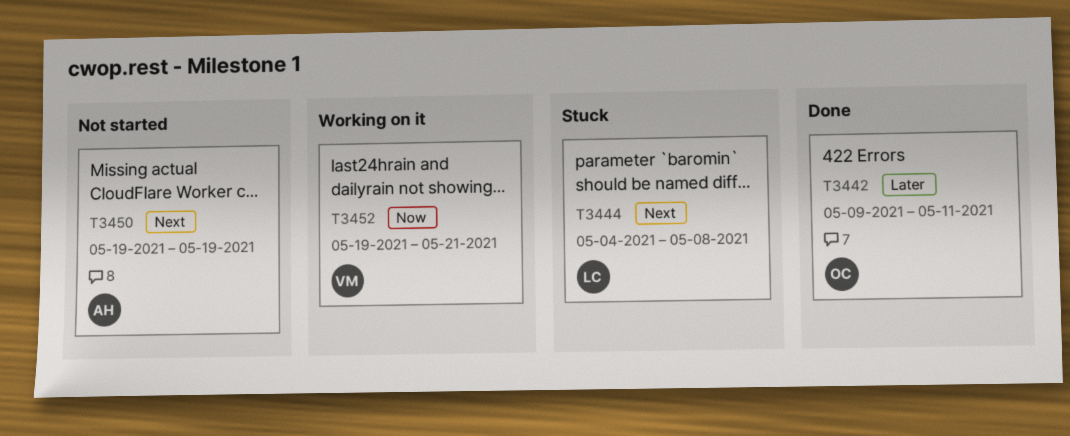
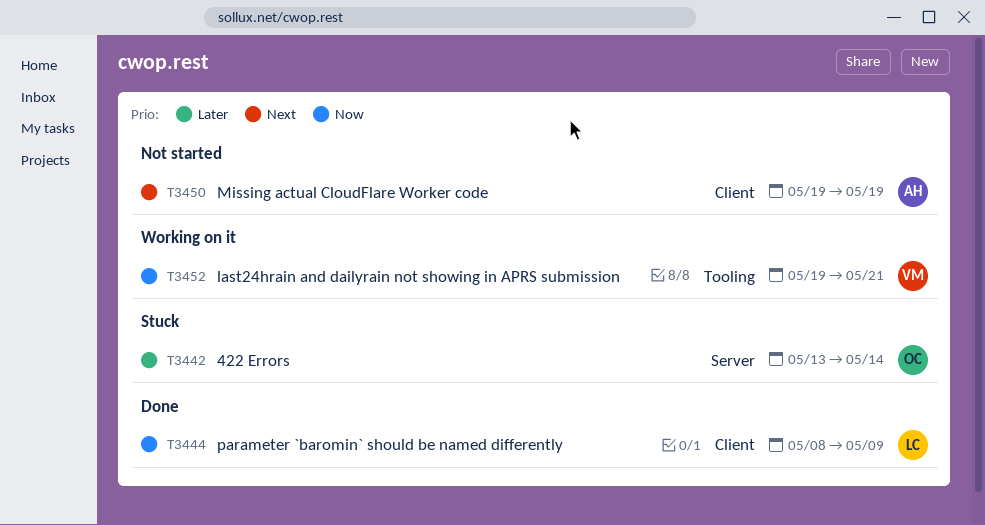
T3442, status: Done -> Stuck
T3442, start: May 9 -> May 13
T3442, due: May 11 -> May 14
T3444, status: Stuck -> Done
T3444, priority: Next -> Now
T3444, start: May 4 -> May 8
T3444, due: May 8 -> May 9

